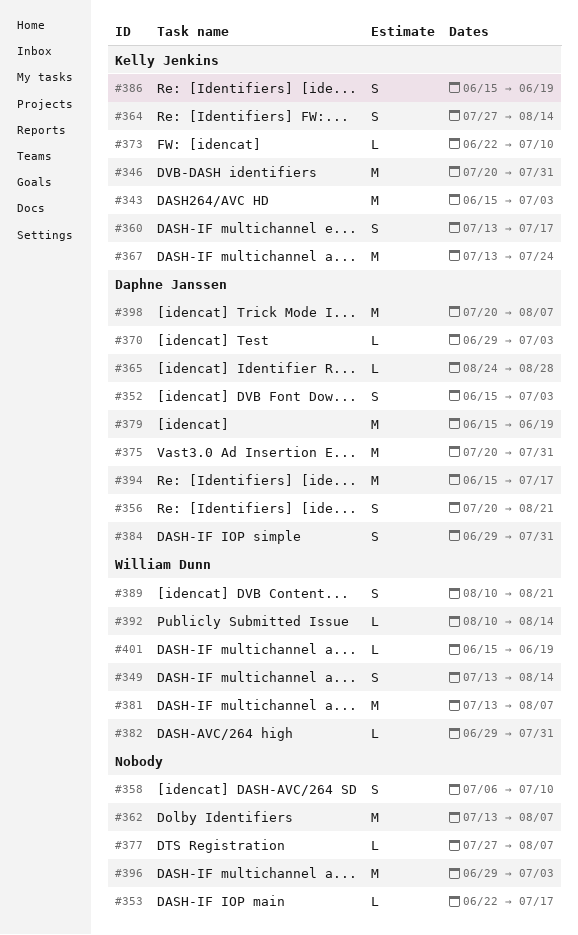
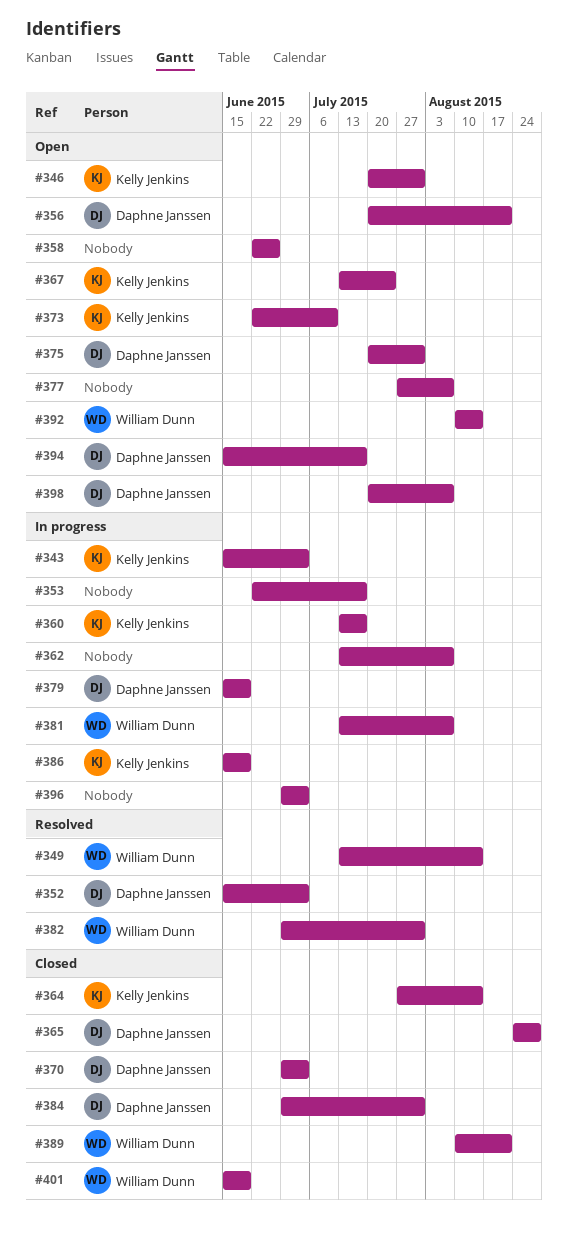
#358, start: Jul 6 -> Jun 22
#358, due: Jul 10 -> Jun 26

